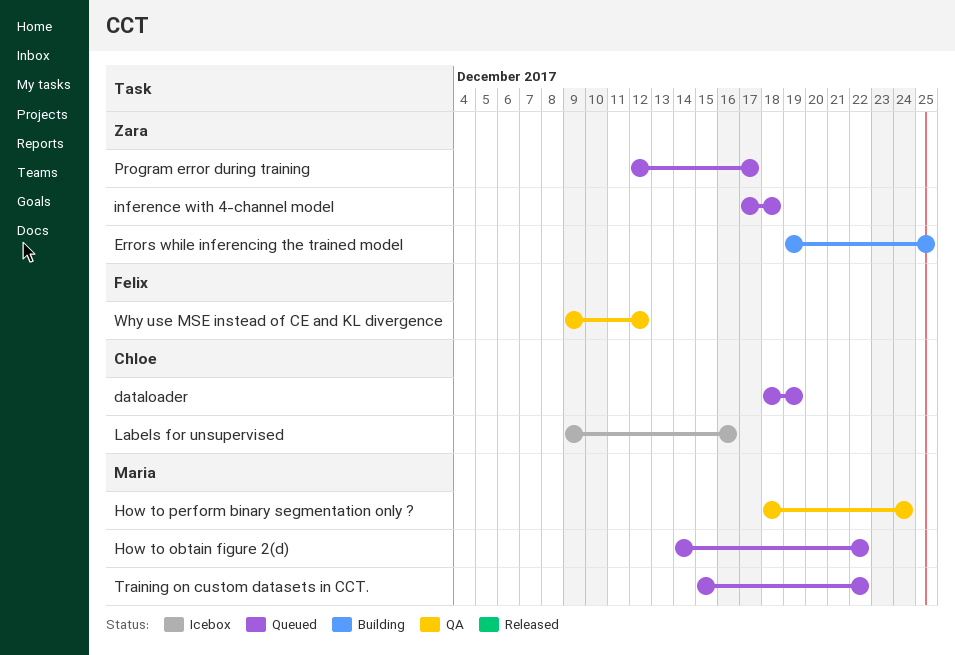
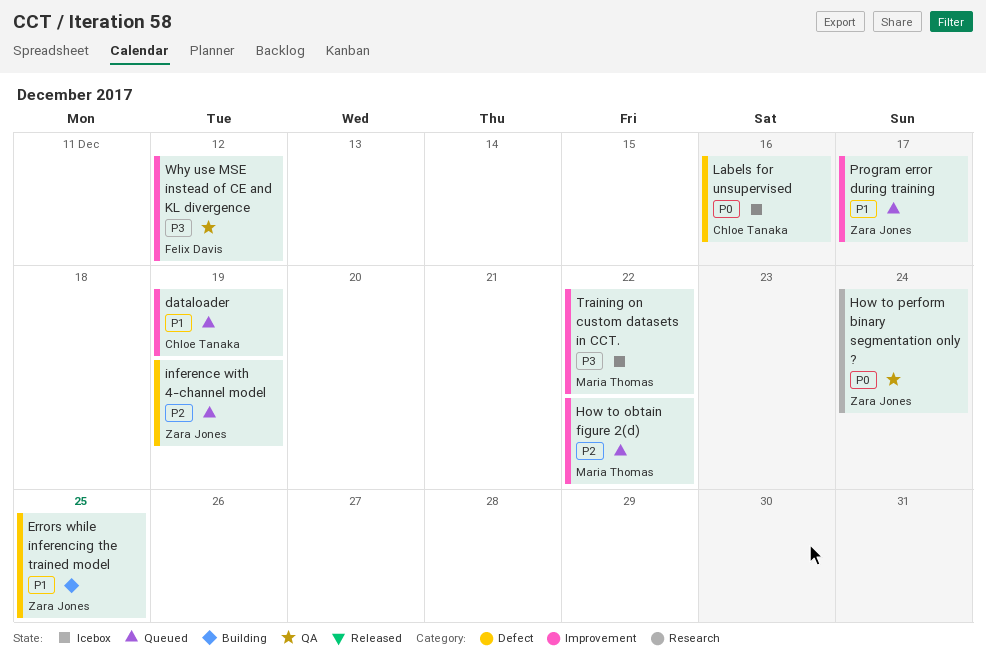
How to perform binary segmentation only ?, owner: Maria Thomas -> Zara Jones
inference with 4-channel model, due: Dec 18 -> Dec 19
Training on custom datasets in CCT., status: Queued -> Icebox

